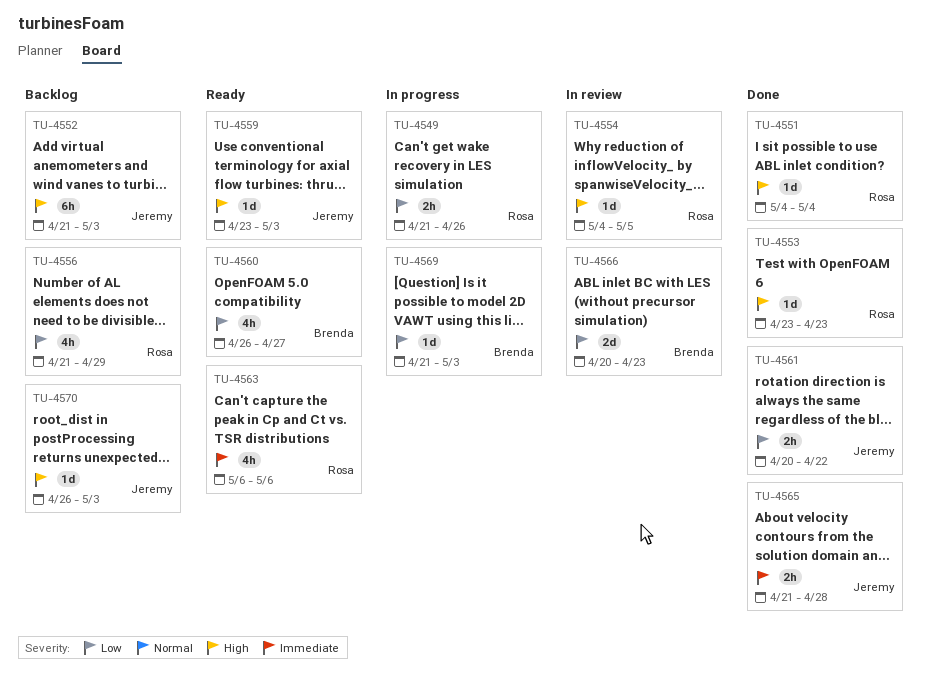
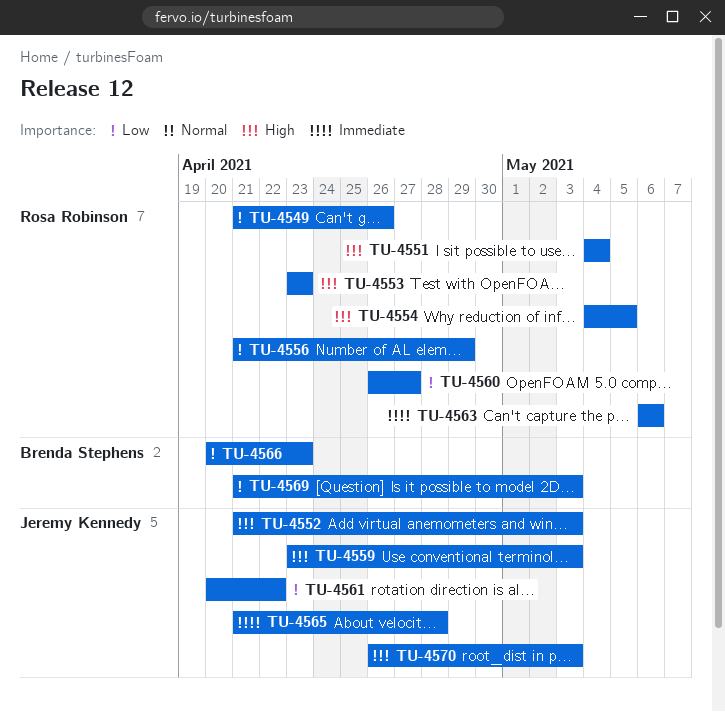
TU-4560, owner: Brenda Stephens -> Rosa Robinson

